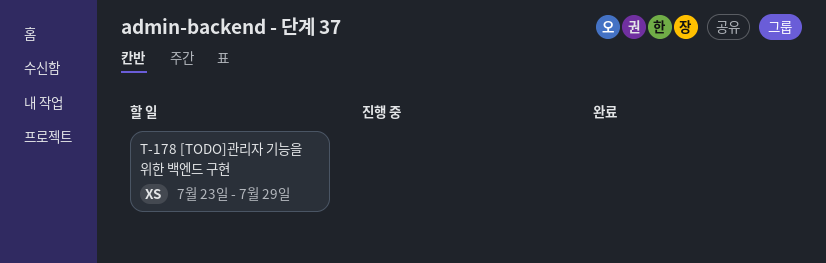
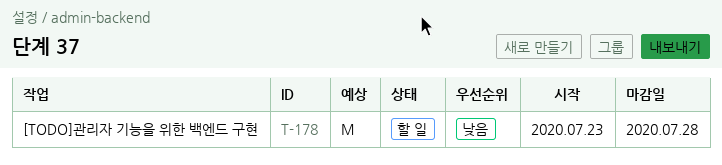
T-178, estimate: XS -> M
T-178, due: Jul 29 -> Jul 28

